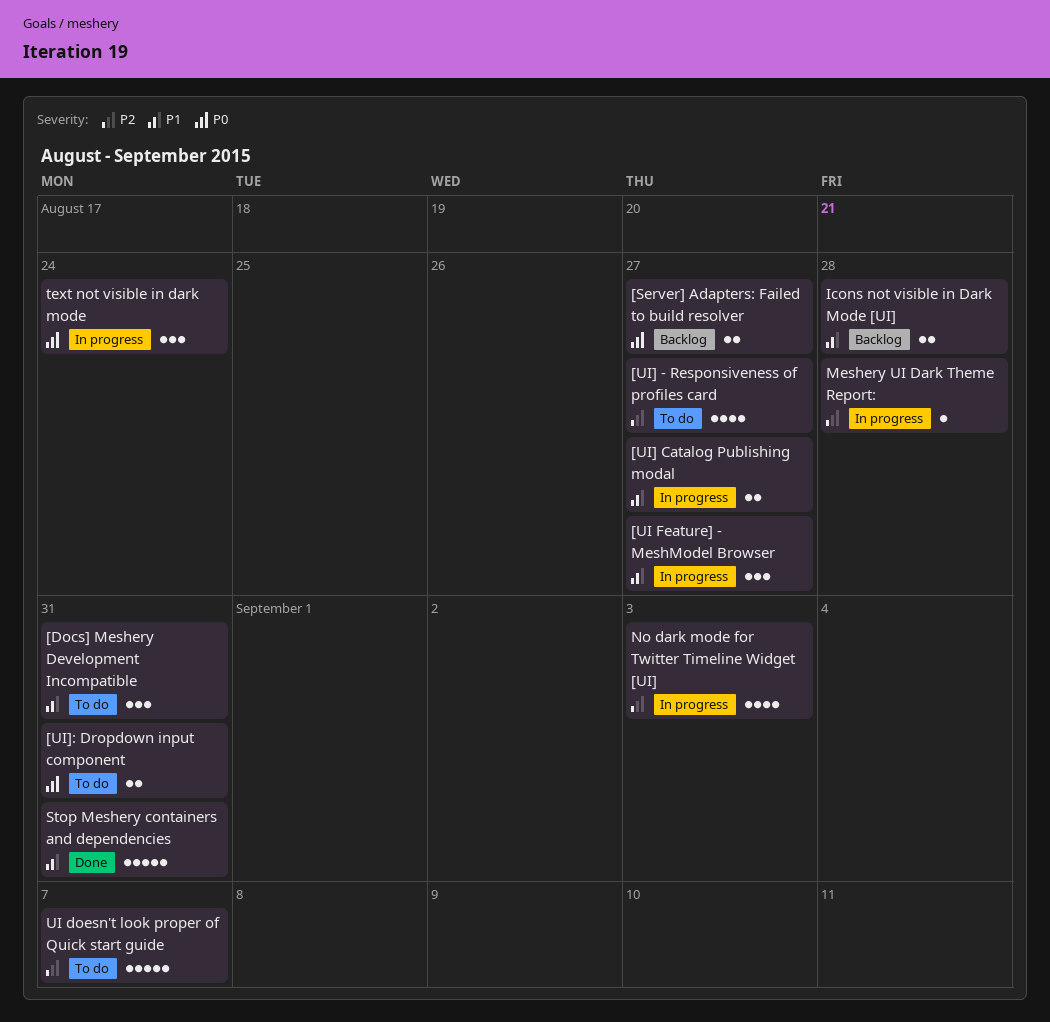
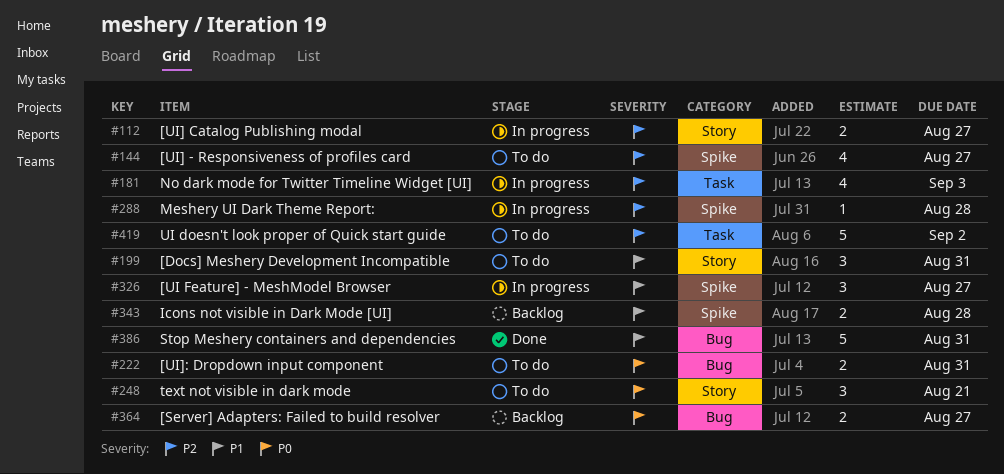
[UI] Catalog Publishing modal, priority: P1 -> P2
text not visible in dark mode, status: In progress -> To do
text not visible in dark mode, due: Aug 24 -> Aug 21
UI doesn't look proper of Quick start guide, due: Sep 7 -> Sep 2

